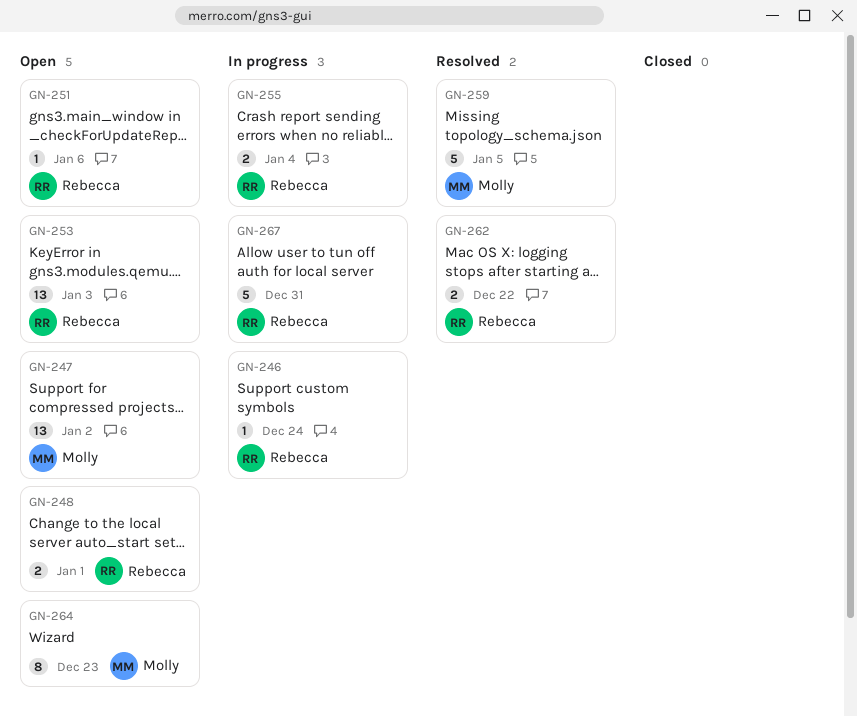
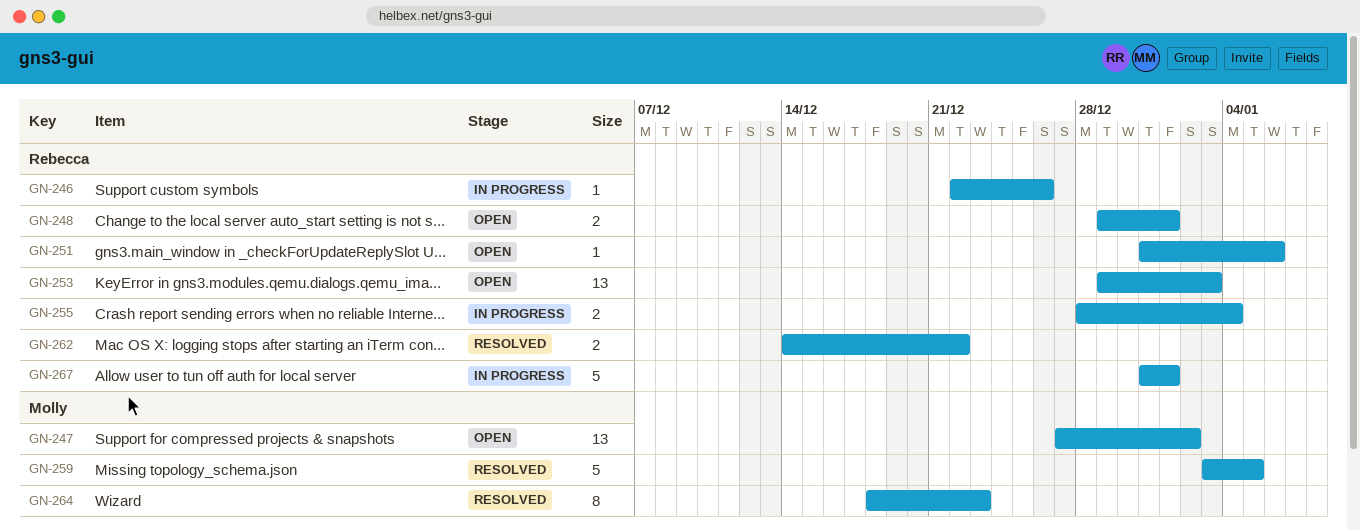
GN-246, due: Dec 24 -> Dec 26
GN-264, status: Open -> Resolved
GN-267, due: Dec 31 -> Jan 1

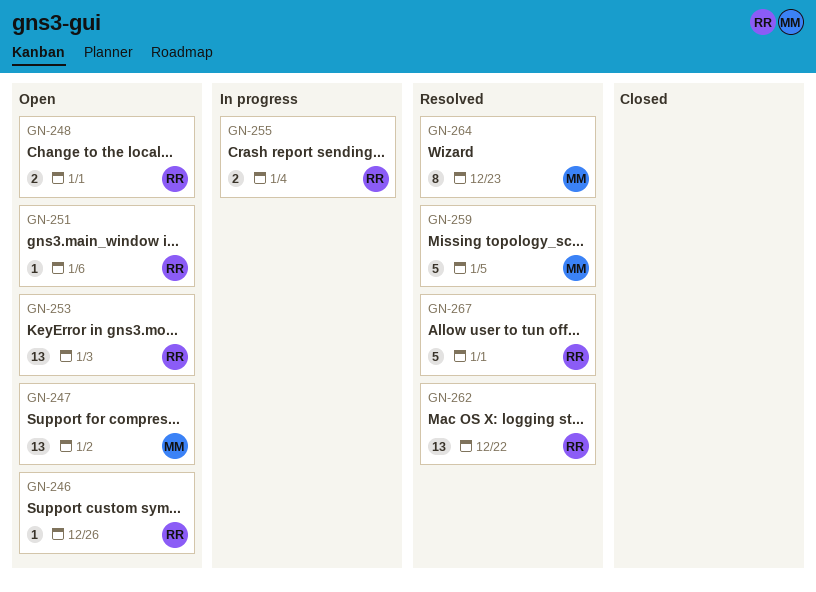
GN-246, status: In progress -> Open
GN-262, estimate: 2 -> 13
GN-267, status: In progress -> Resolved

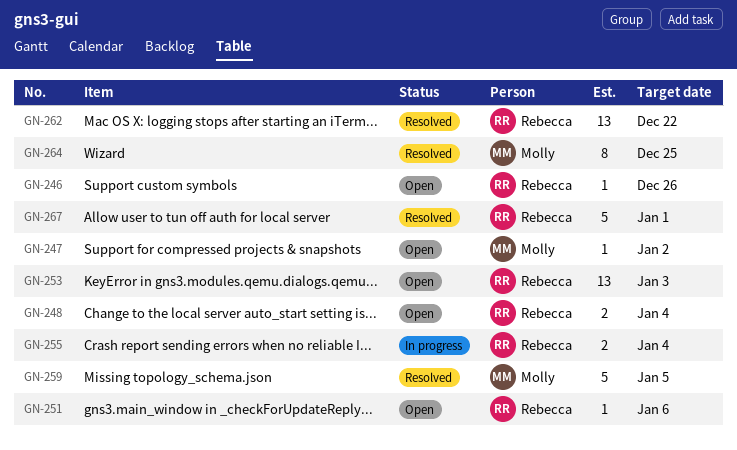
GN-247, estimate: 13 -> 1
GN-248, due: Jan 1 -> Jan 4
GN-264, due: Dec 23 -> Dec 25

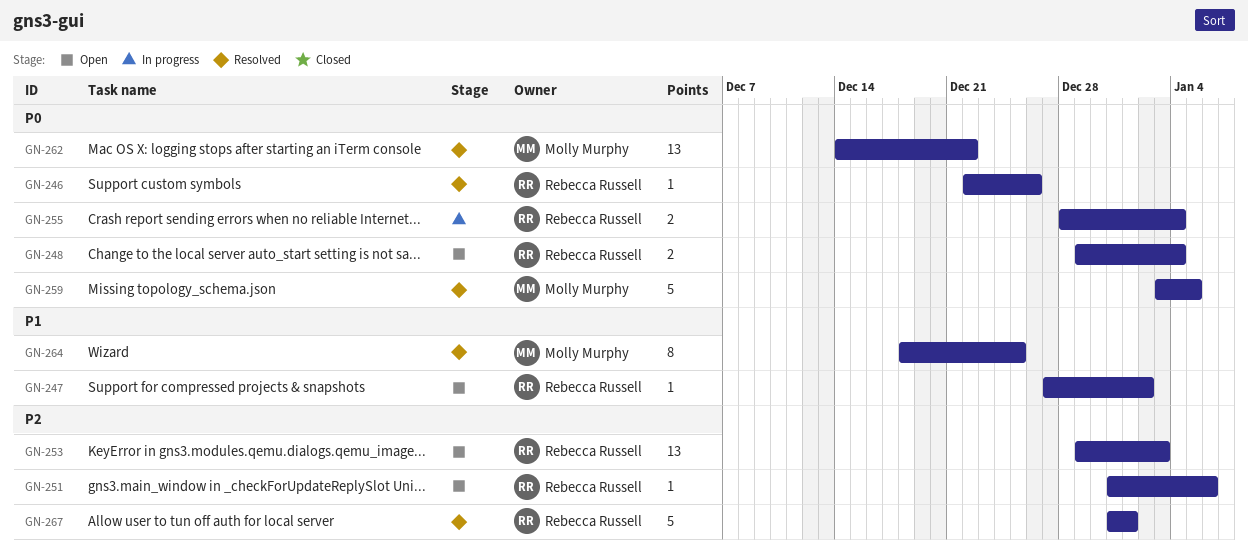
GN-246, status: Open -> Resolved
GN-247, owner: Molly Murphy -> Rebecca Russell
GN-262, owner: Rebecca Russell -> Molly Murphy

